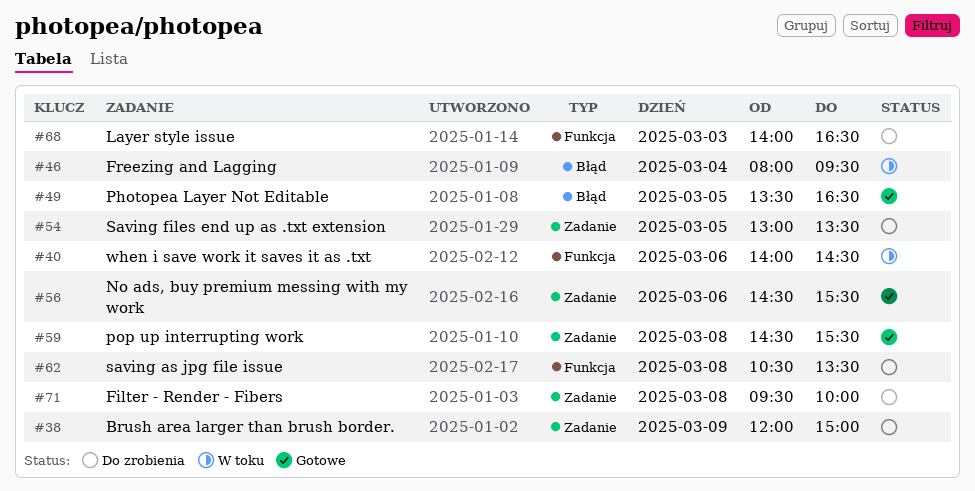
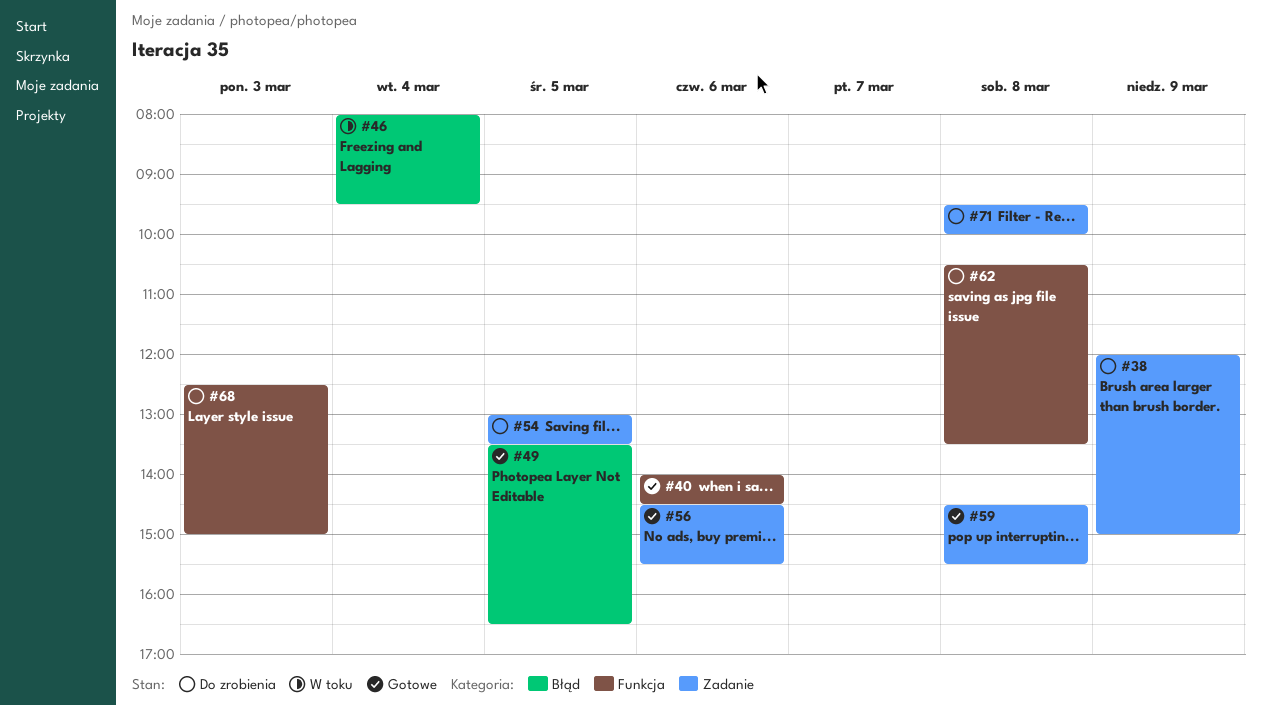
#40, status: W toku -> Gotowe
#68, begins: 14:00 -> 12:30
#68, ends: 16:30 -> 15:00

